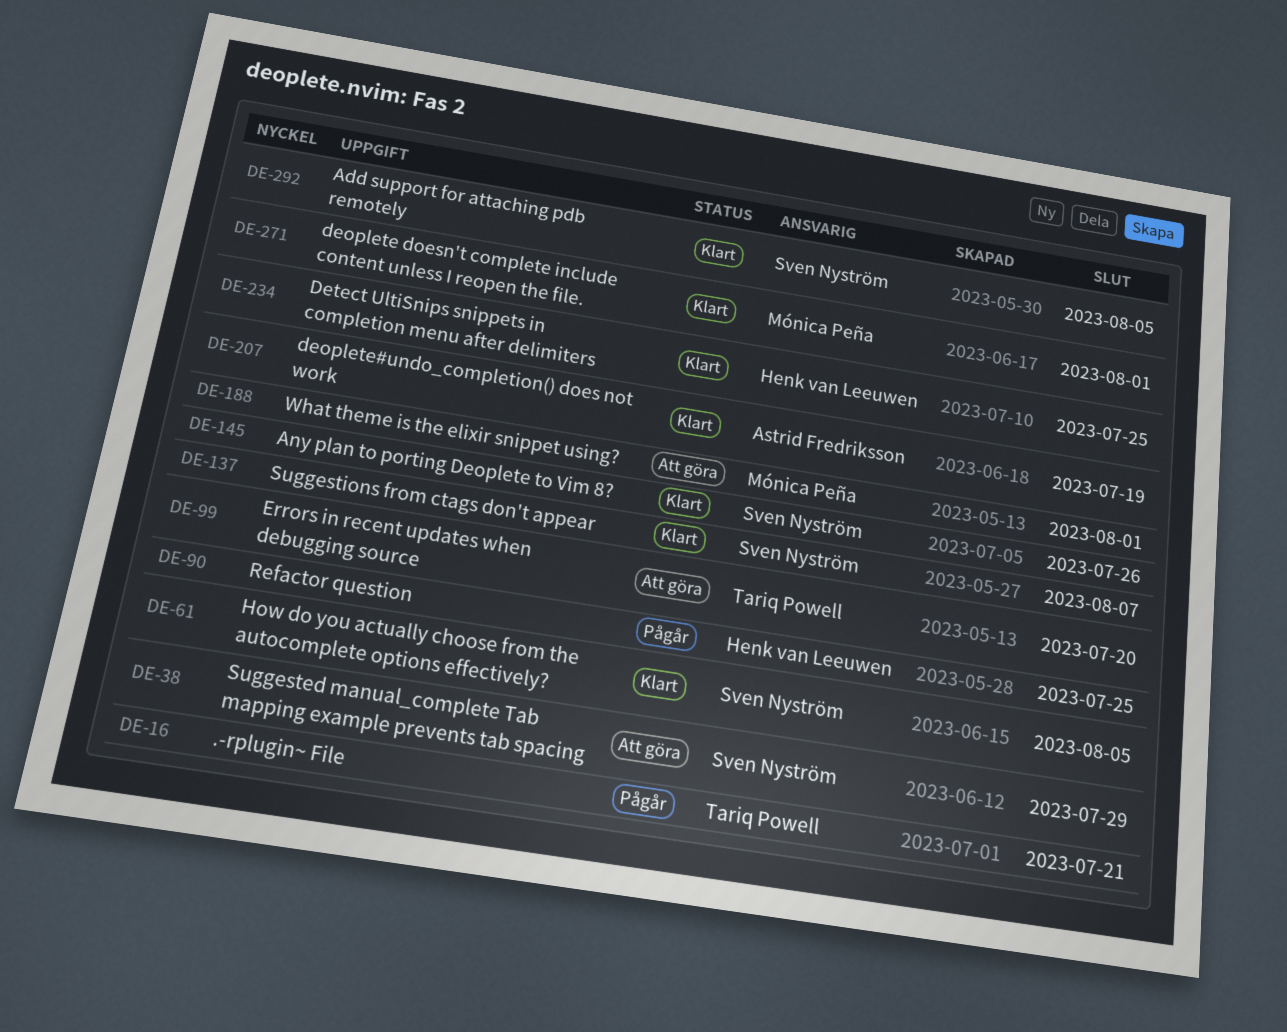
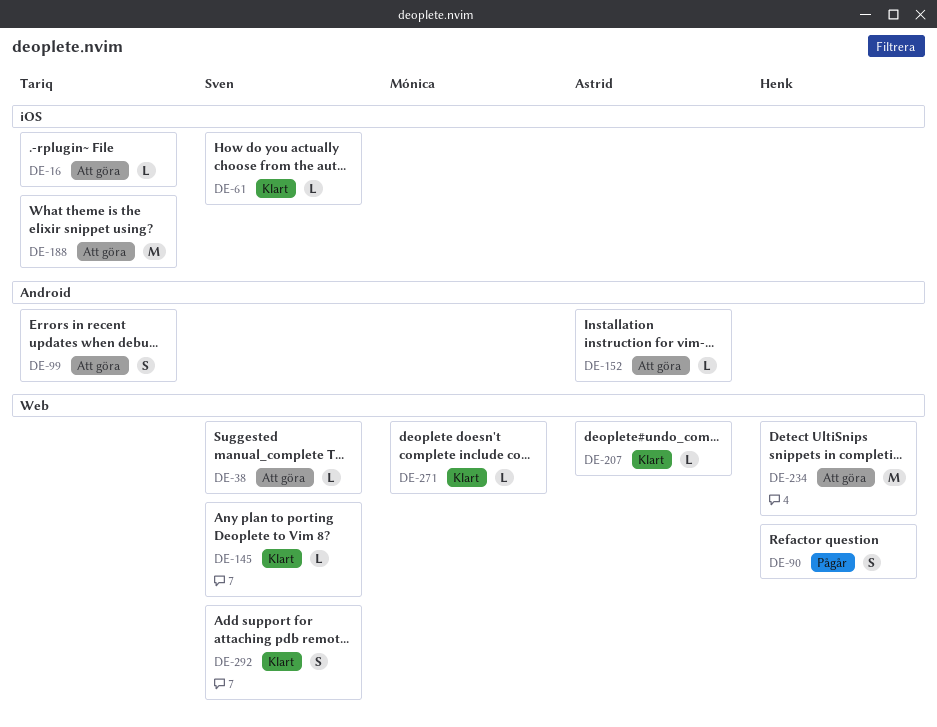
DE-16, status: Pågår -> Att göra
DE-137: present -> none
DE-152: none -> present
DE-188, owner: Mónica Peña -> Tariq Powell
DE-234, status: Klart -> Att göra

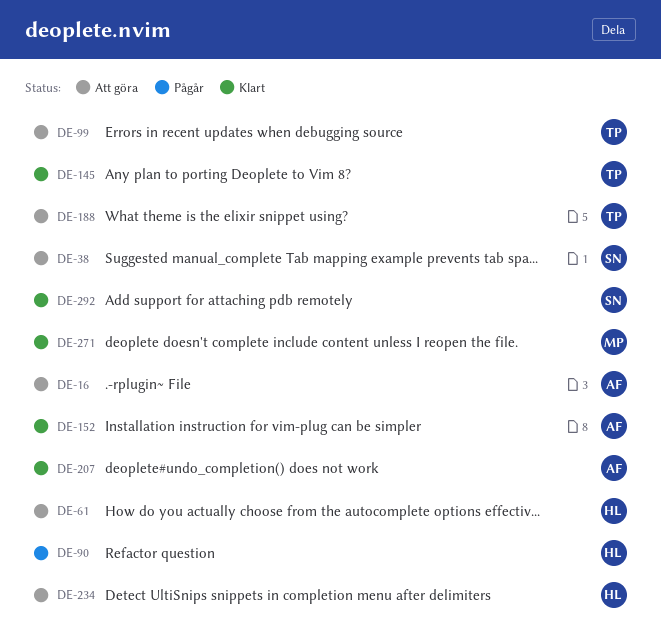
DE-16, owner: Tariq -> Astrid
DE-61, status: Klart -> Att göra
DE-61, owner: Sven -> Henk
DE-145, owner: Sven -> Tariq
DE-152, status: Att göra -> Klart

